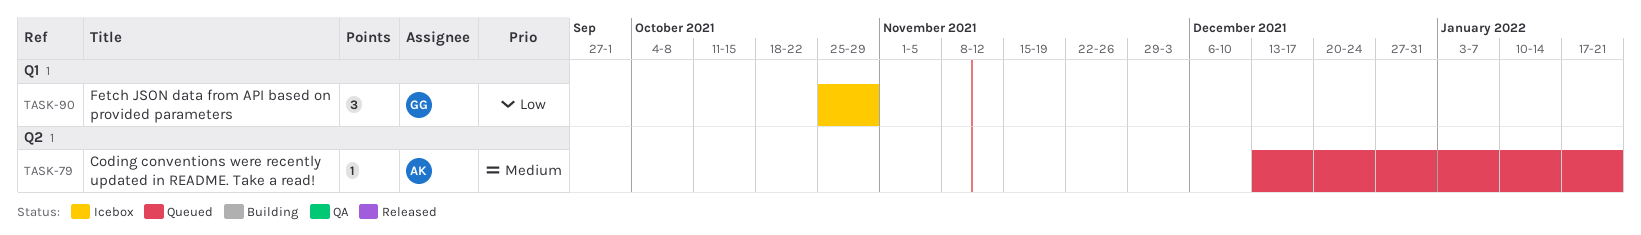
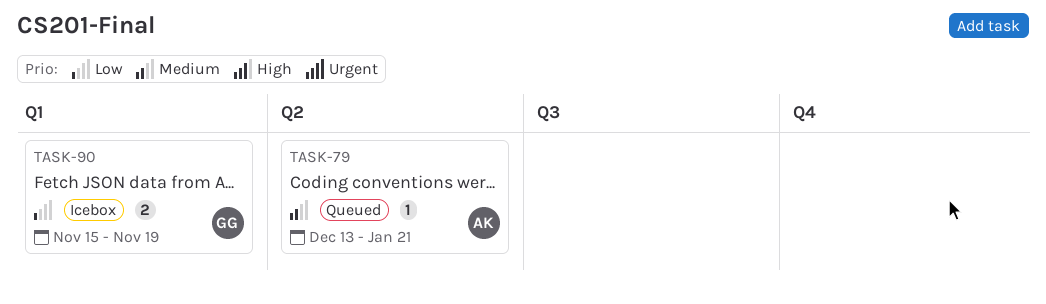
TASK-90, estimate: 3 -> 2
TASK-90, start: Oct 25 -> Nov 15
TASK-90, due: Oct 29 -> Nov 19

